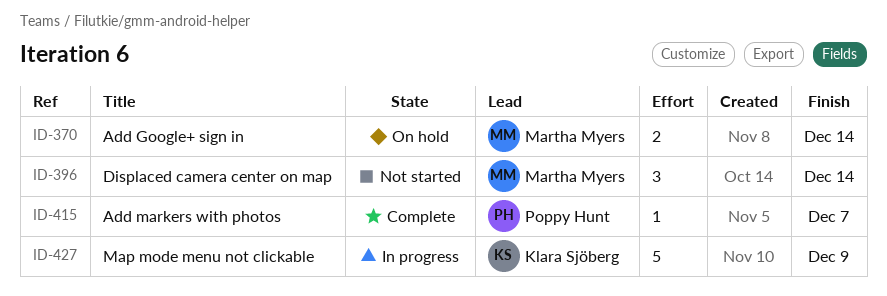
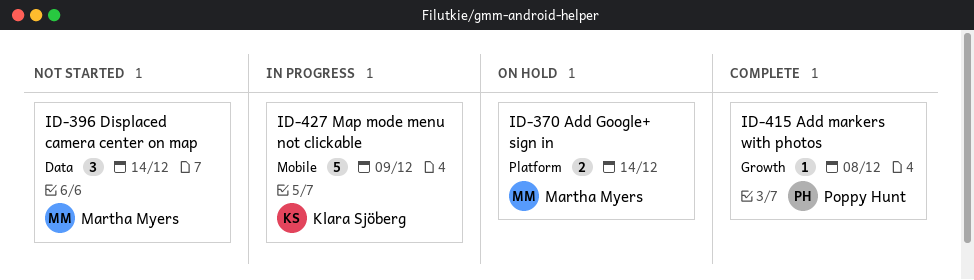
ID-415, due: Dec 7 -> Dec 8

